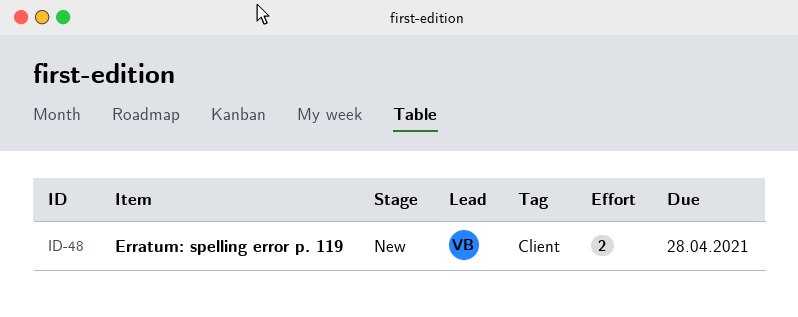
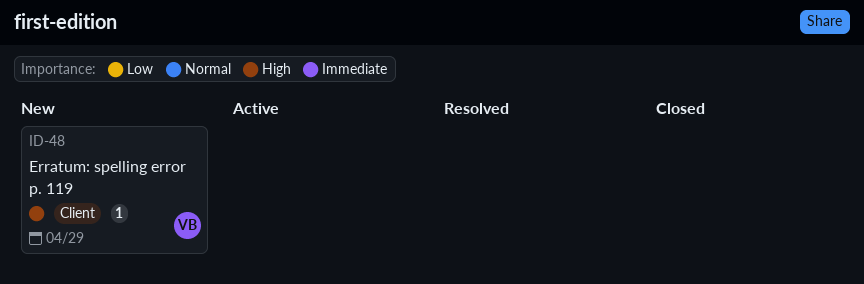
ID-48, estimate: 2 -> 1
ID-48, due: Apr 28 -> Apr 29

